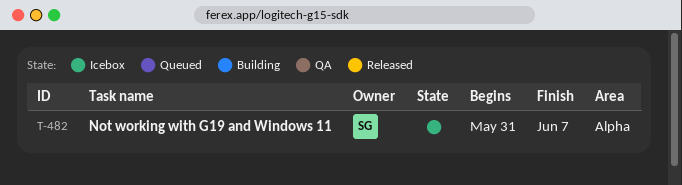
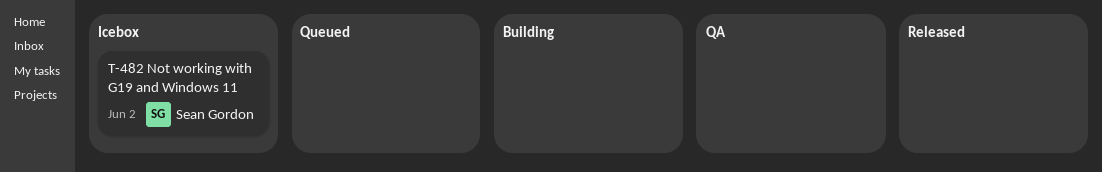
T-482, due: Jun 7 -> Jun 2

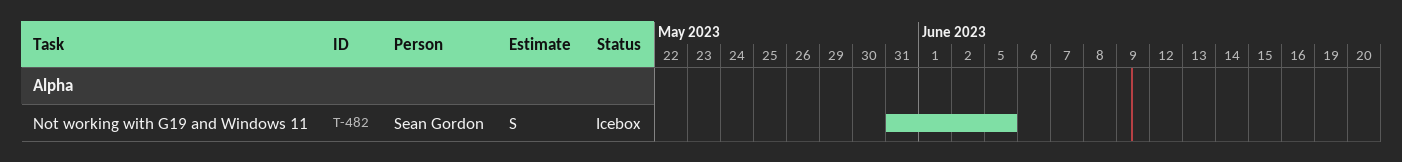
T-482, due: Jun 2 -> Jun 5

